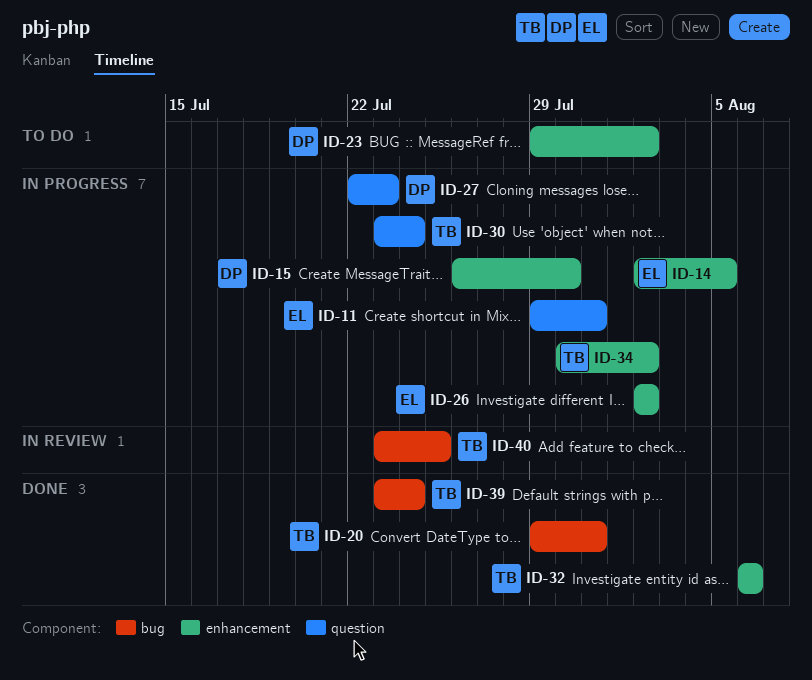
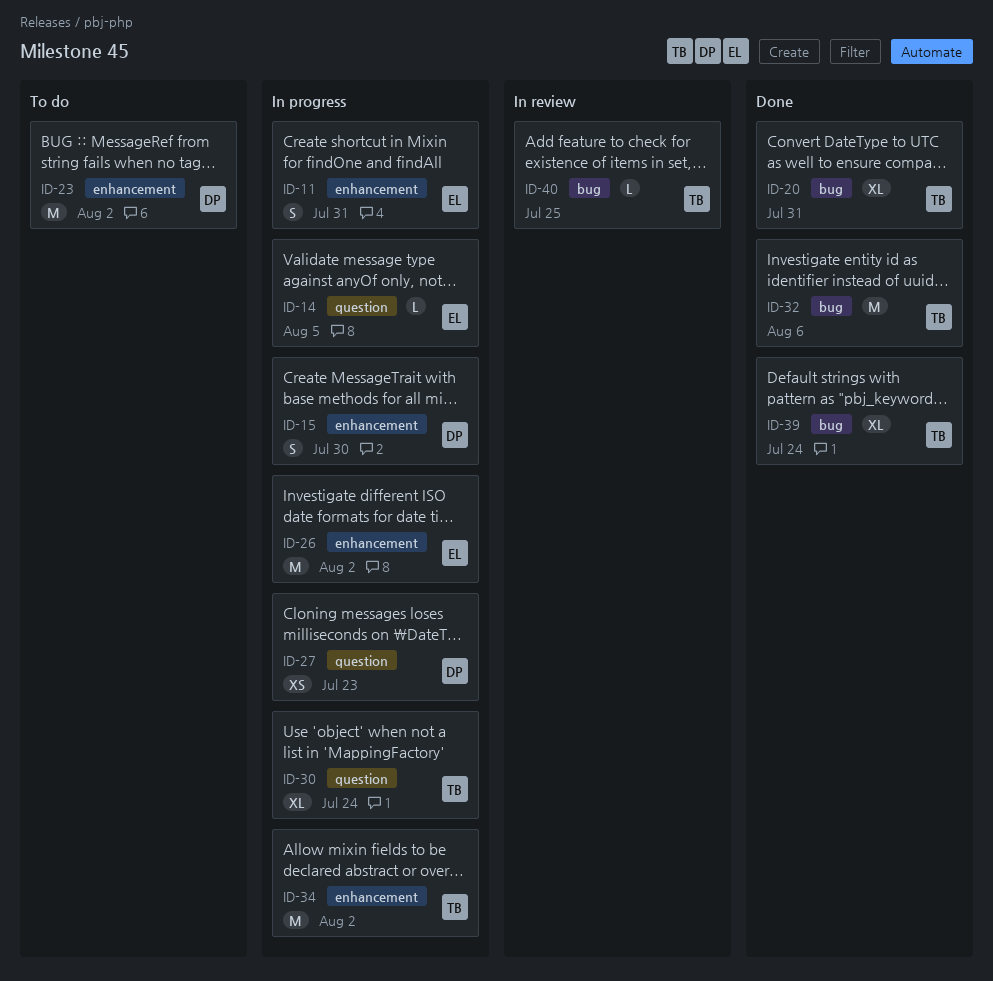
ID-11, label: question -> enhancement
ID-14, label: enhancement -> question
ID-32, label: enhancement -> bug

